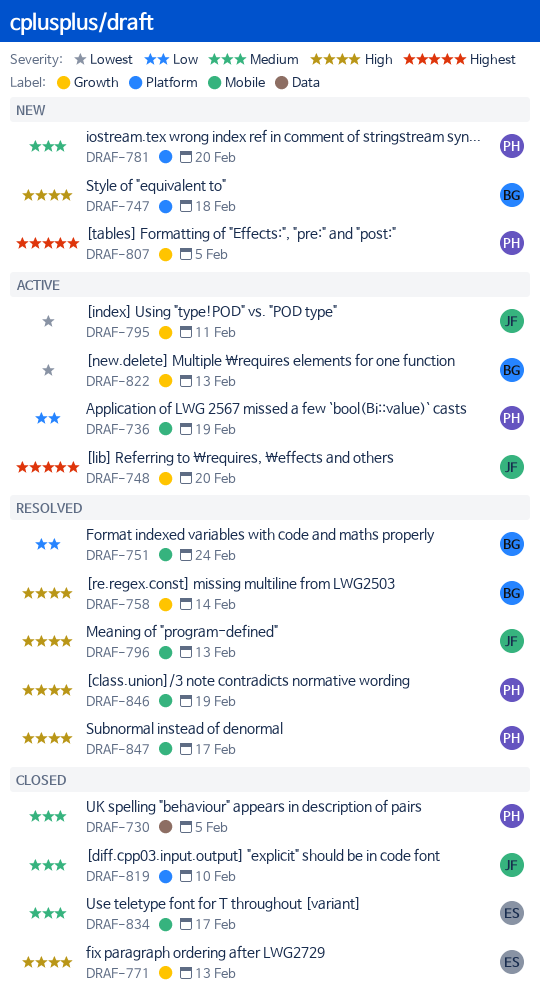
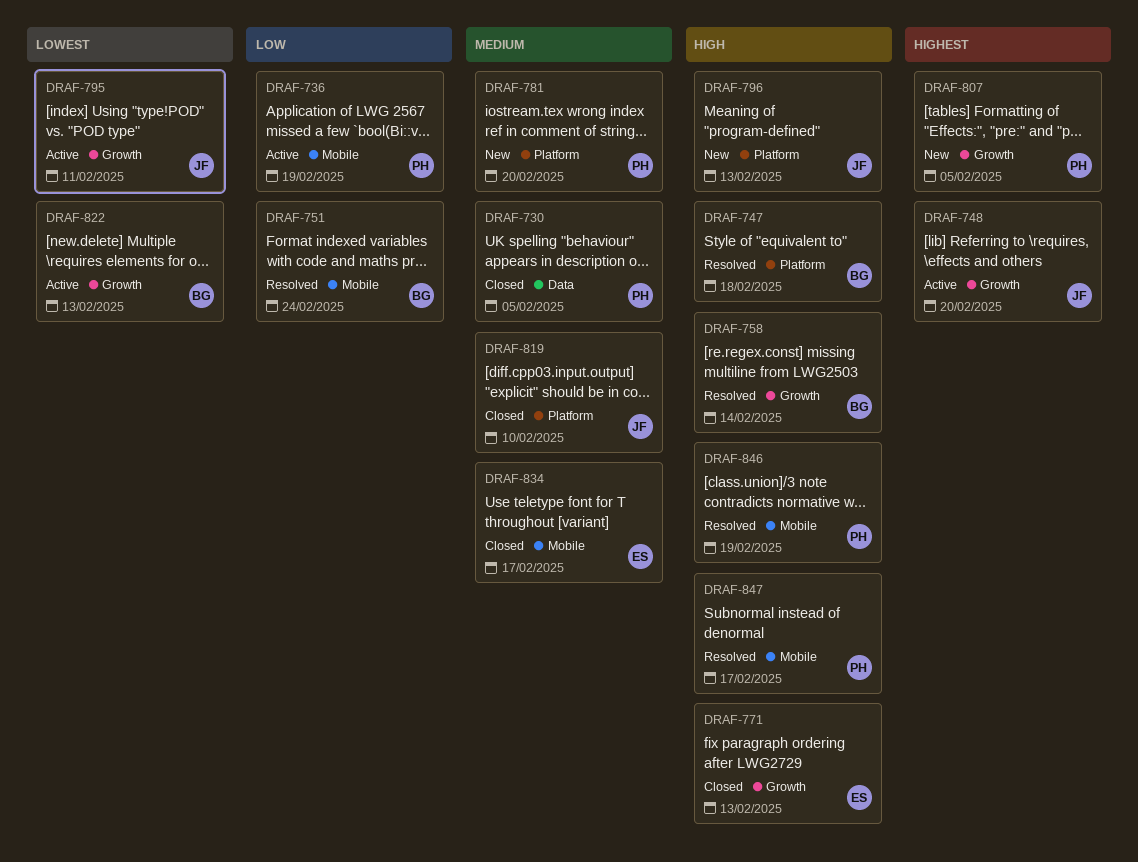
DRAF-747, status: New -> Resolved
DRAF-796, status: Resolved -> New
DRAF-796, label: Mobile -> Platform

